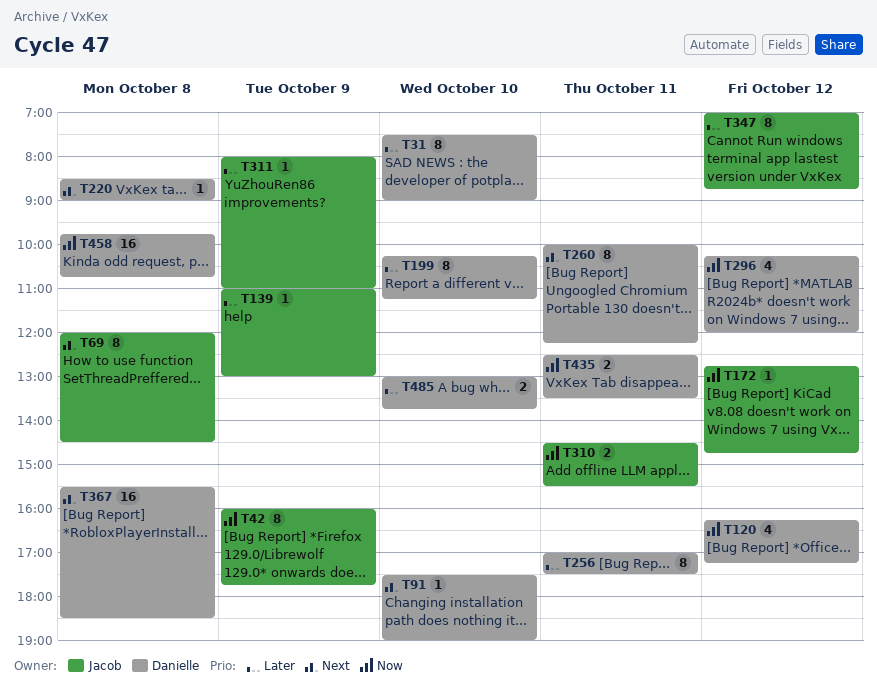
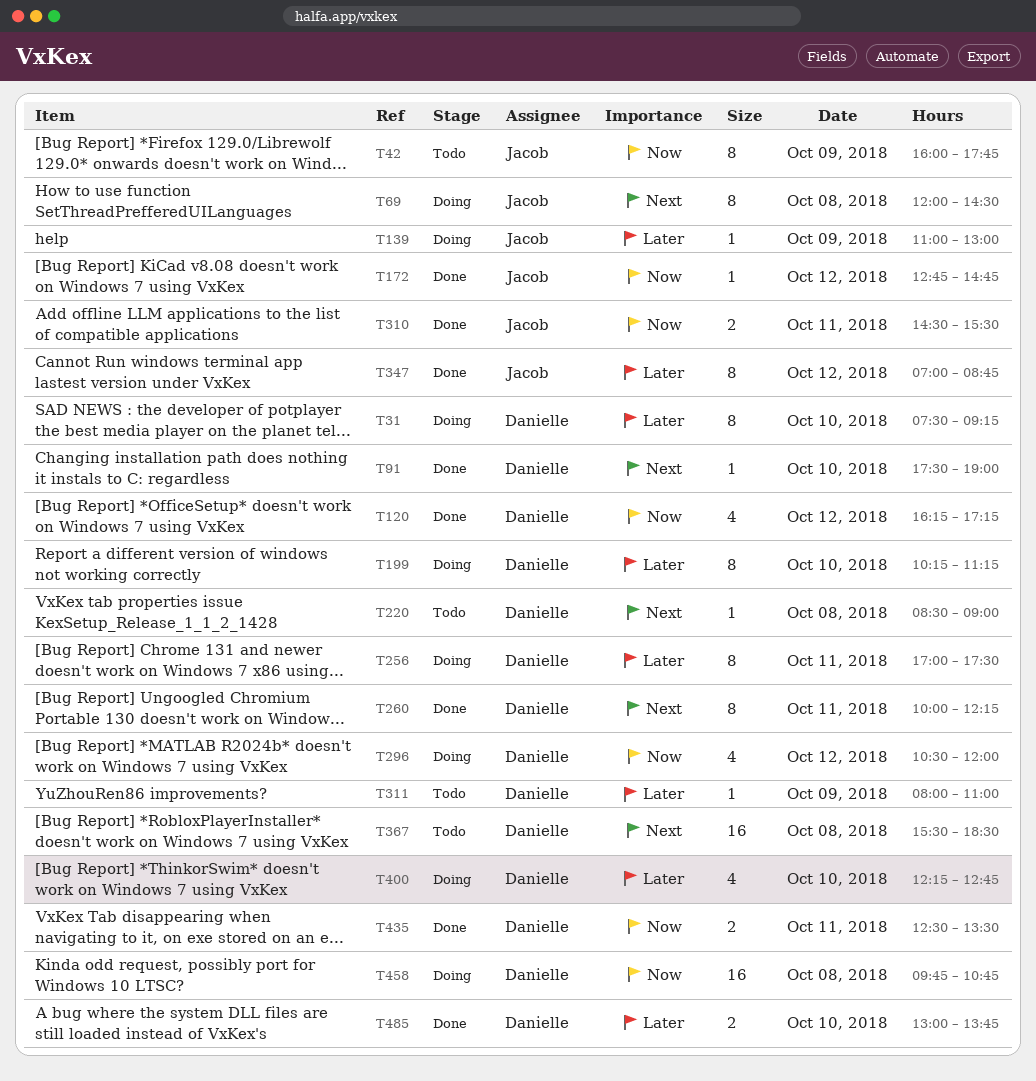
T31, ends: 09:00 -> 09:15
T296, begins: 10:15 -> 10:30
T311, owner: Jacob -> Danielle
T400: none -> present

